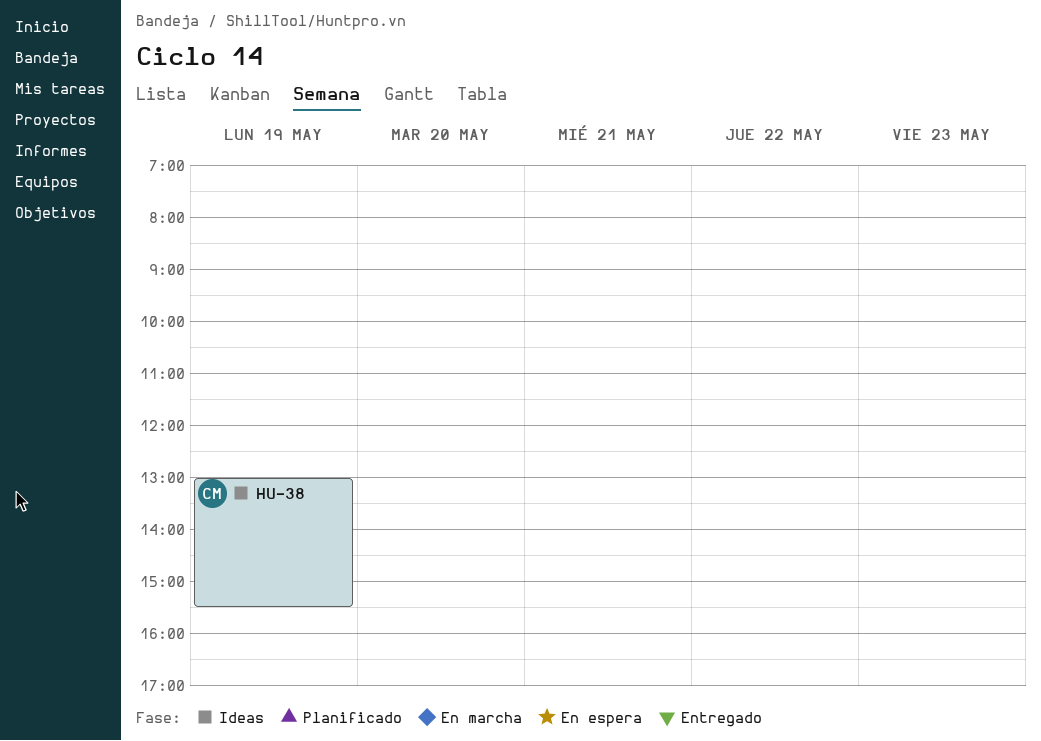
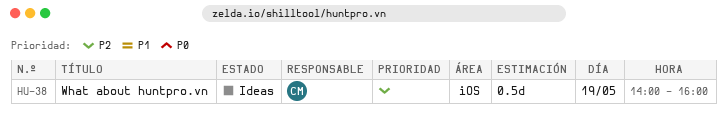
HU-38, begins: 13:00 -> 14:00
HU-38, ends: 15:30 -> 16:00

